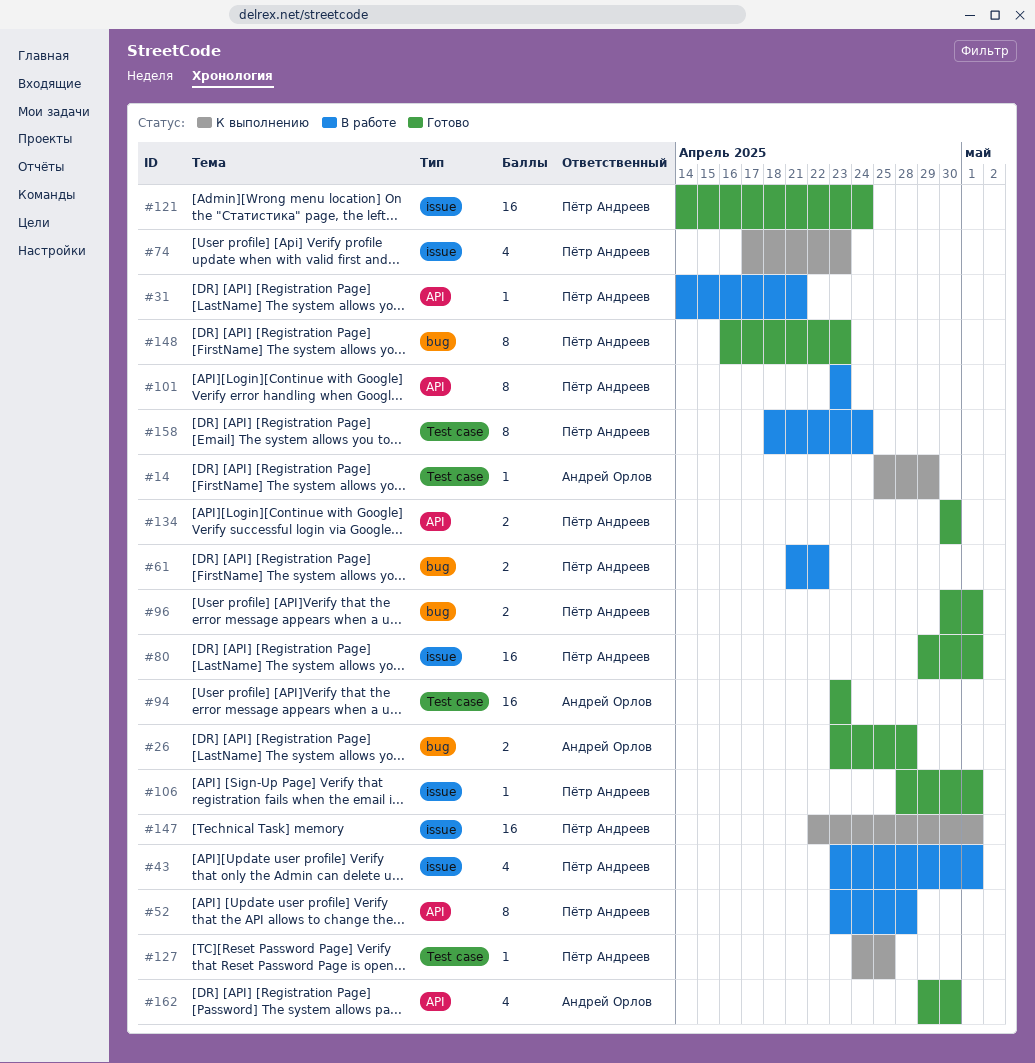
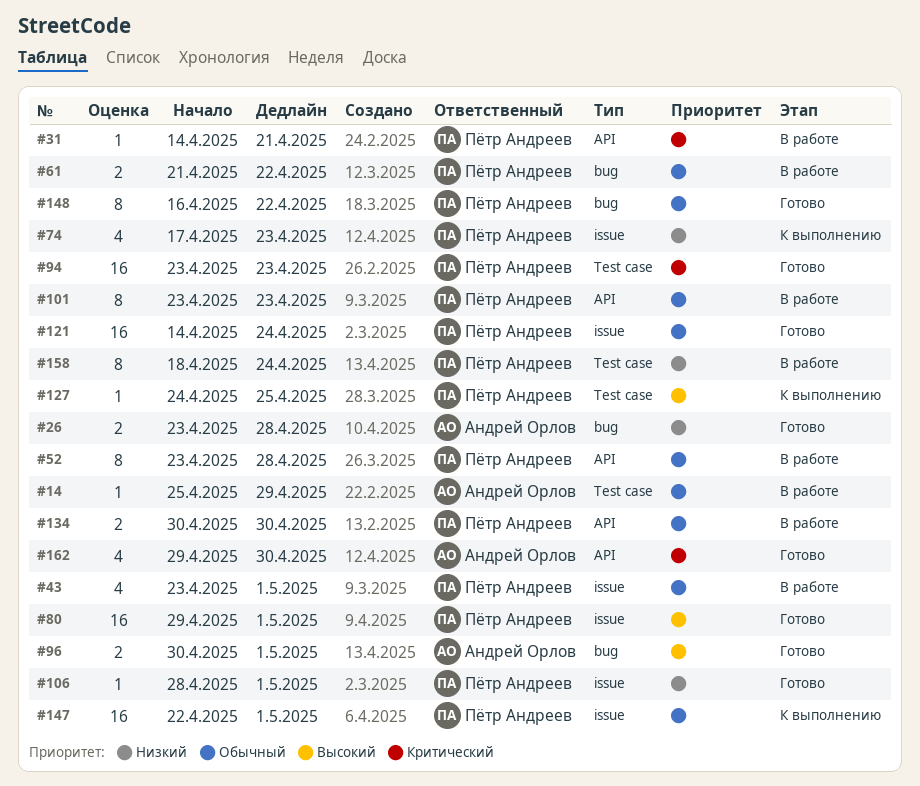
#14, status: К выполнению -> В работе
#94, owner: Андрей Орлов -> Пётр Андреев
#96, owner: Пётр Андреев -> Андрей Орлов
#134, status: Готово -> В работе
#148, due: Apr 23 -> Apr 22

